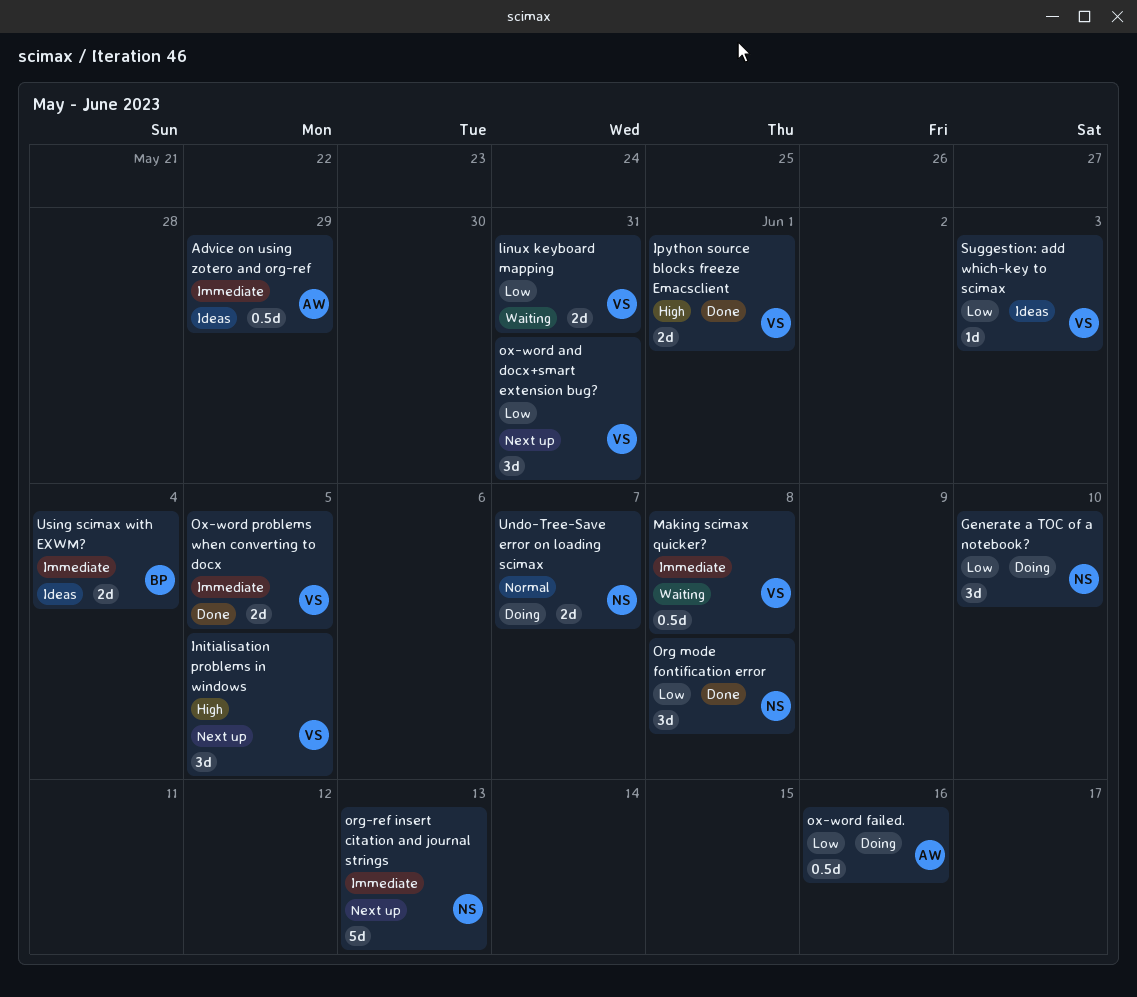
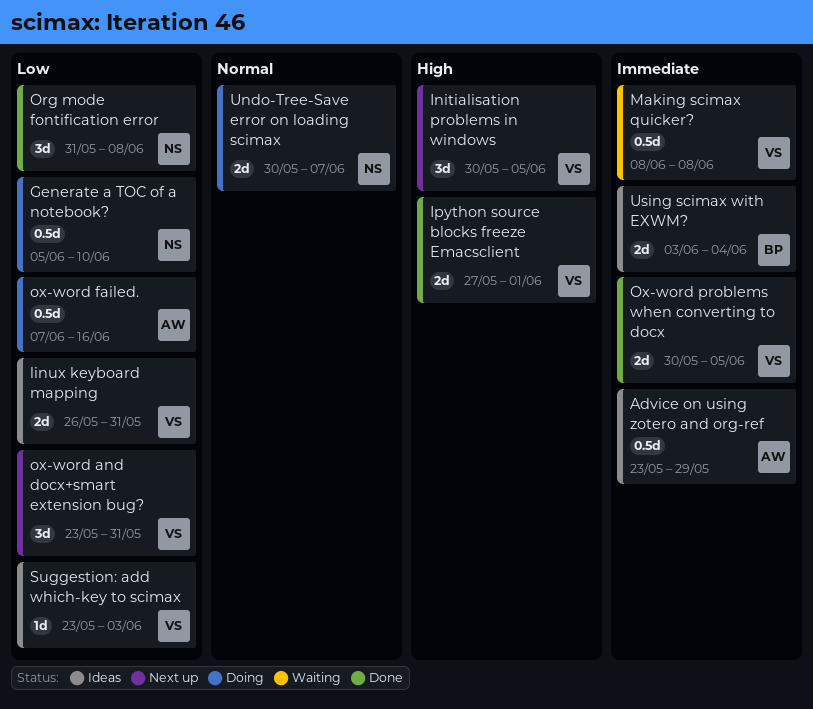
Generate a TOC of a notebook?, estimate: 3d -> 0.5d
linux keyboard mapping, status: Waiting -> Ideas
org-ref insert citation and journal strings: present -> none

